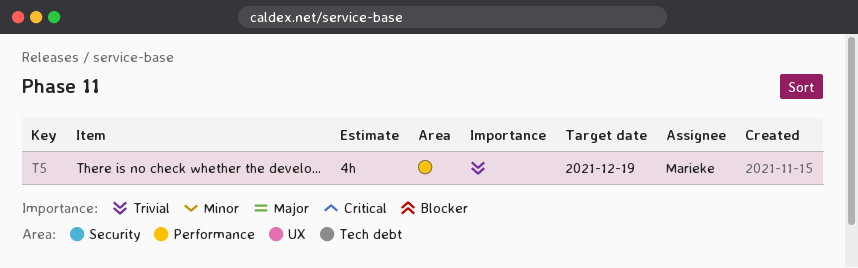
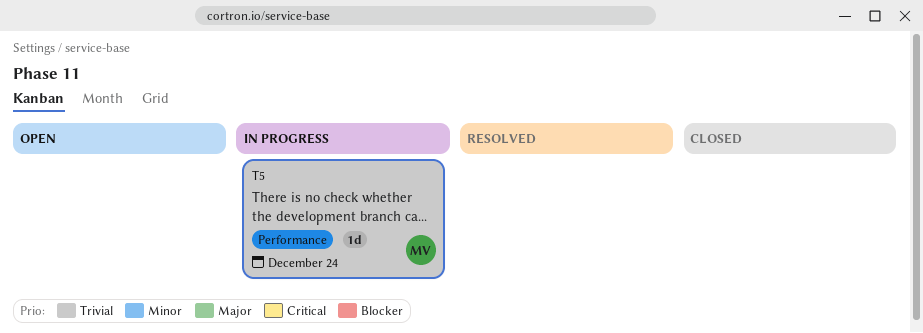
T5, estimate: 4h -> 1d
T5, due: Dec 19 -> Dec 24

